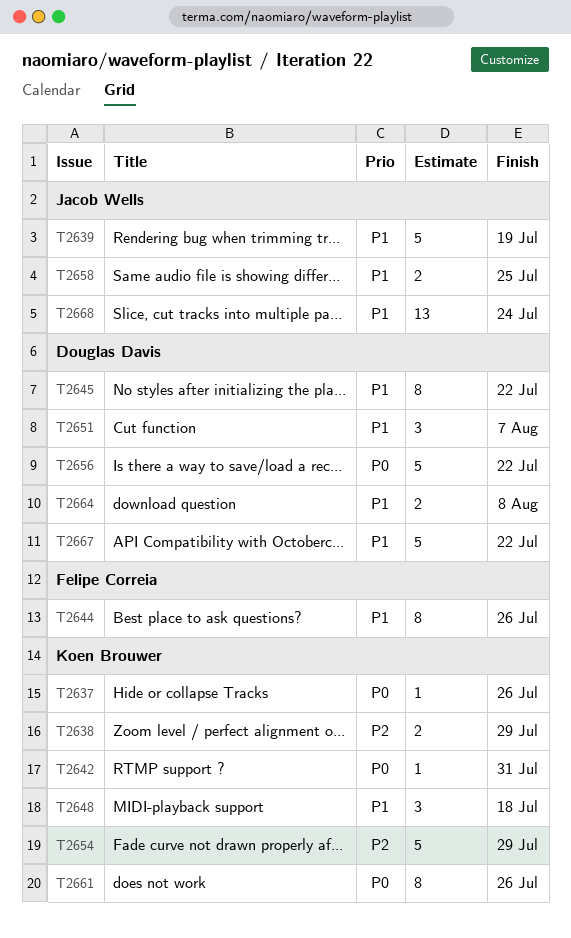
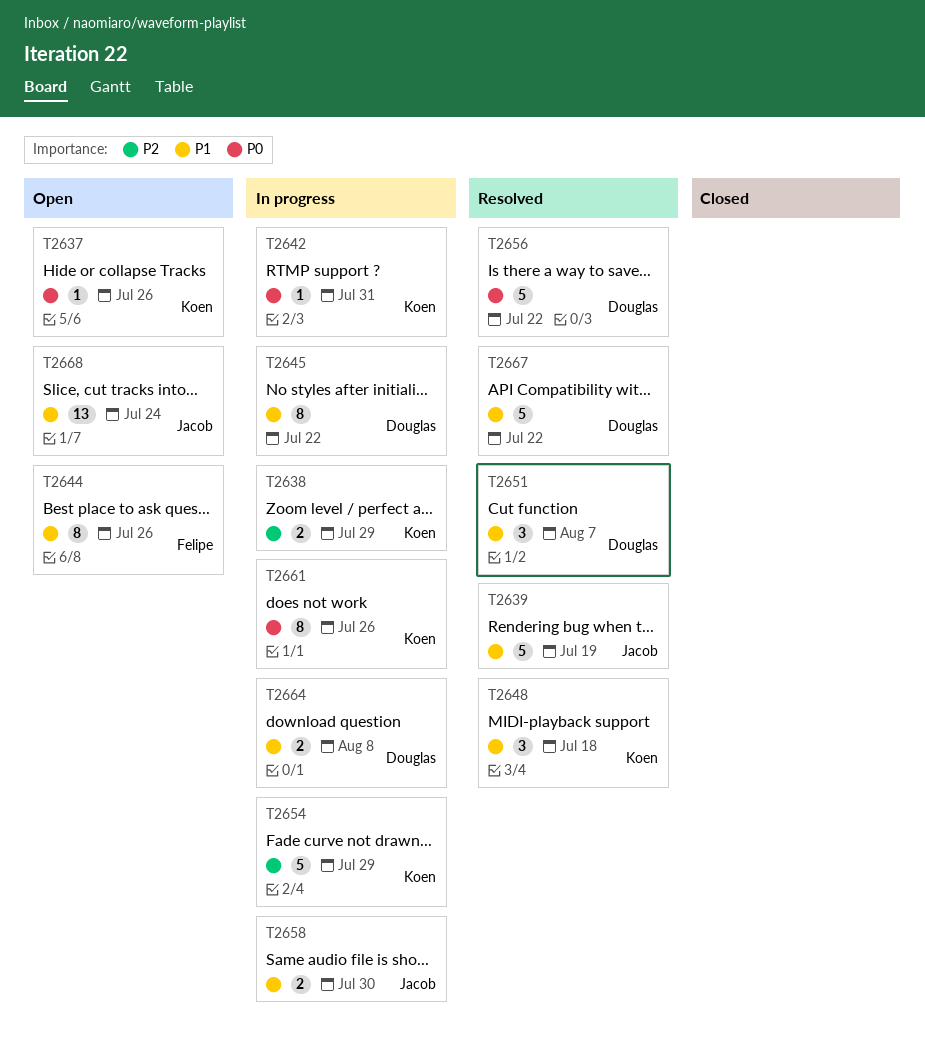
T2658, due: Jul 25 -> Jul 30

